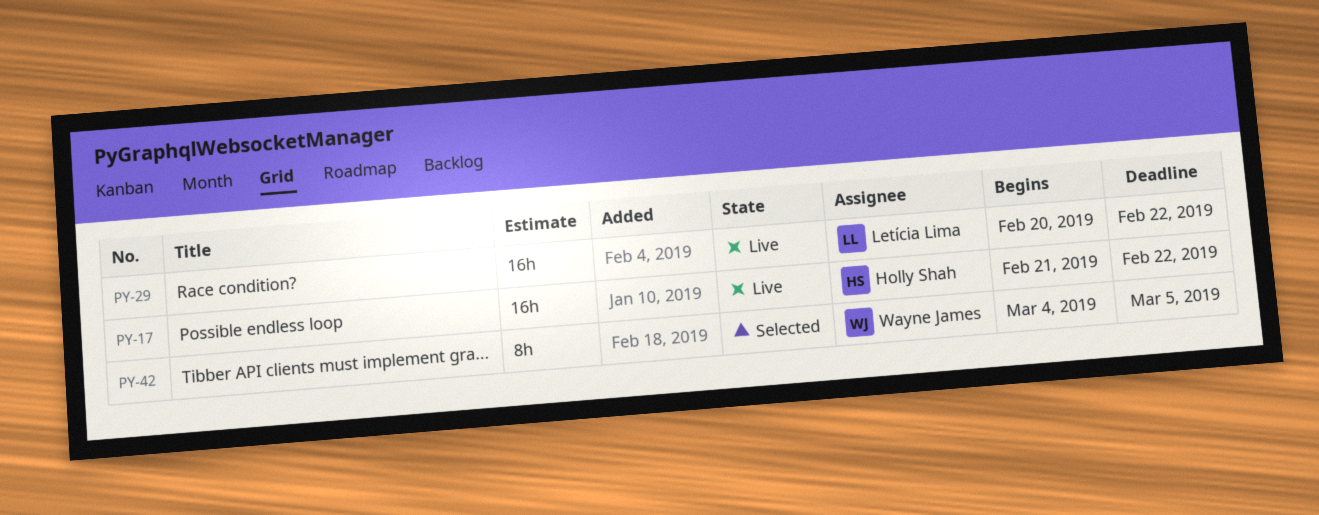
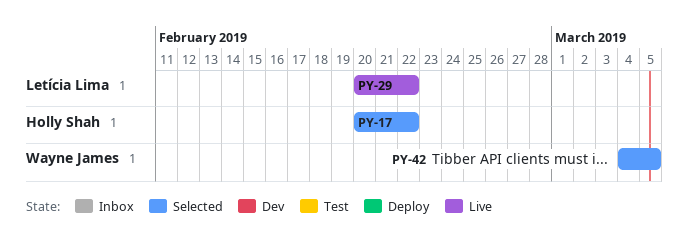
PY-17, status: Live -> Selected
PY-17, start: Feb 21 -> Feb 20

